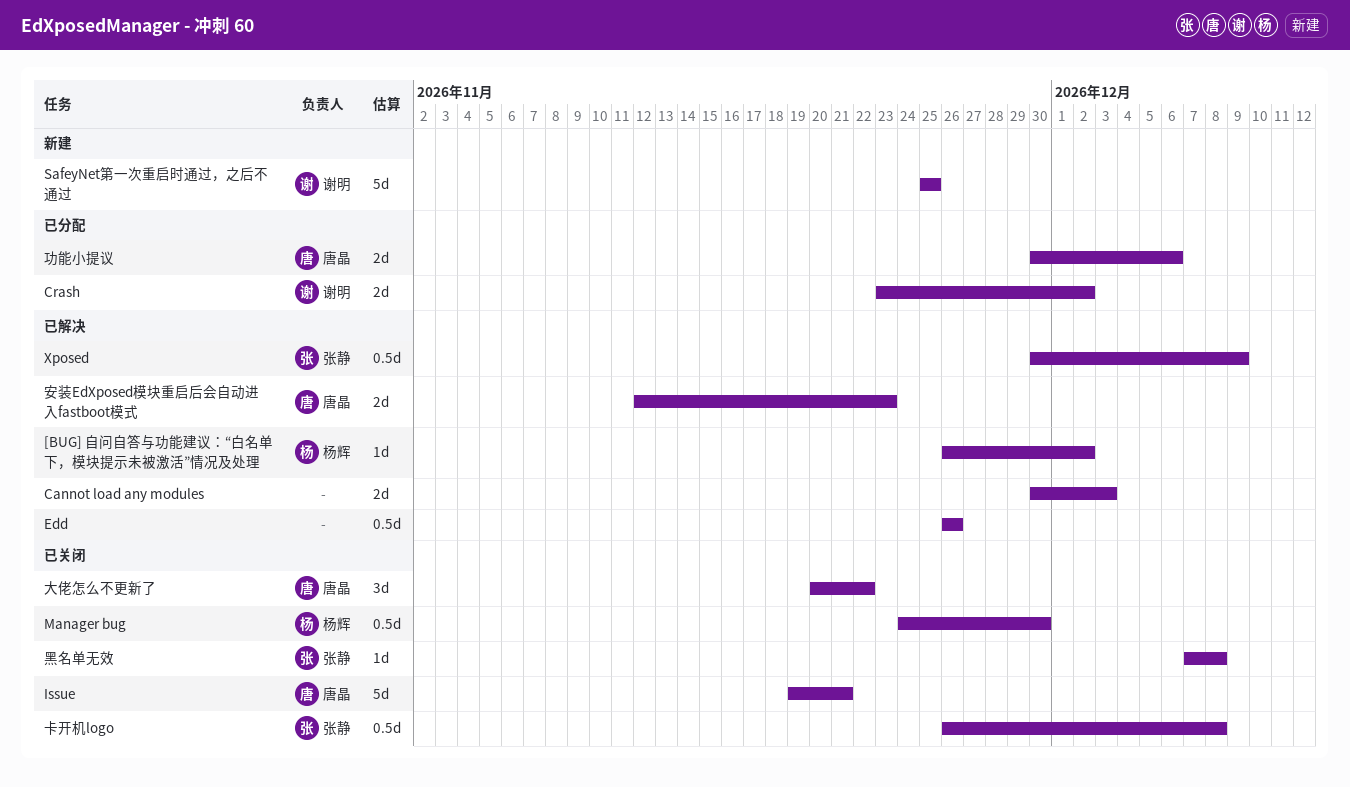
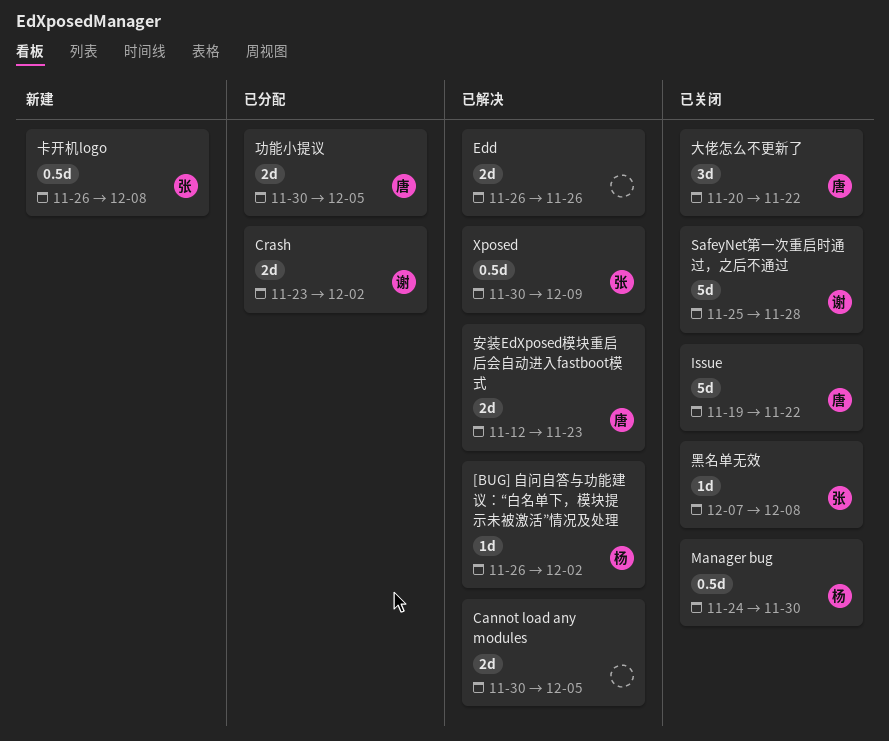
Cannot load any modules, due: Dec 3 -> Dec 5
Edd, estimate: 0.5d -> 2d
Issue, due: Nov 21 -> Nov 22
SafeyNet第一次重启时通过，之后不通过, status: 新建 -> 已关闭
SafeyNet第一次重启时通过，之后不通过, due: Nov 25 -> Nov 28
功能小提议, due: Dec 6 -> Dec 5
卡开机logo, status: 已关闭 -> 新建

